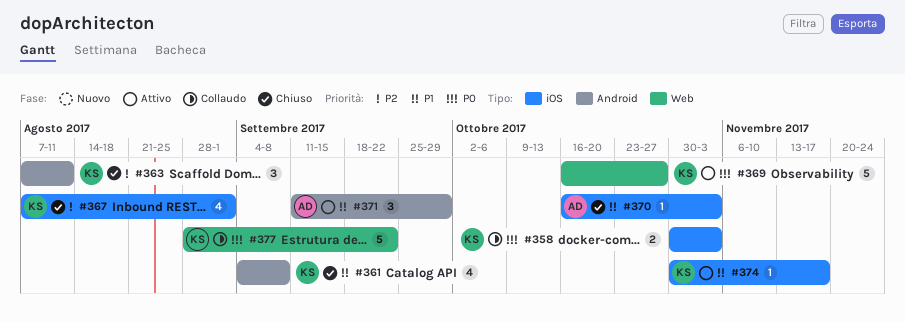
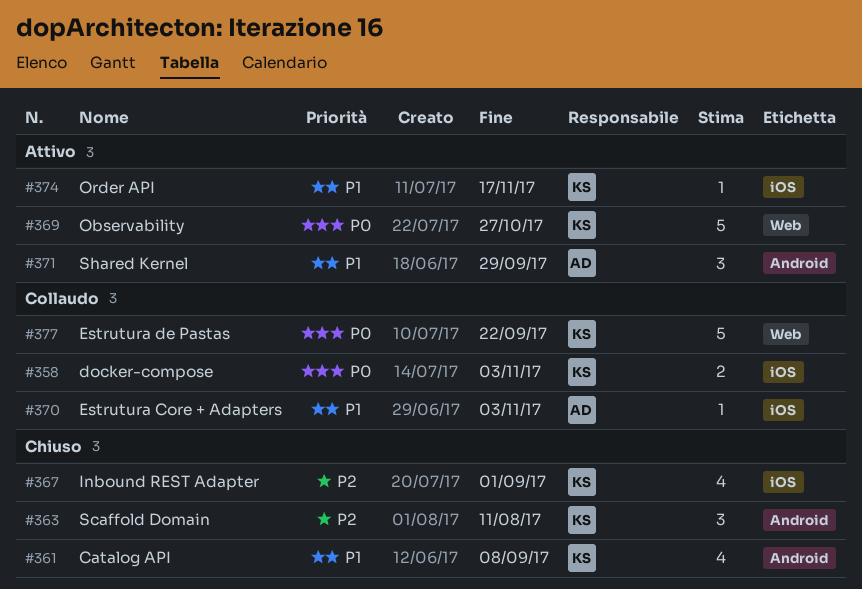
#370, status: Chiuso -> Collaudo

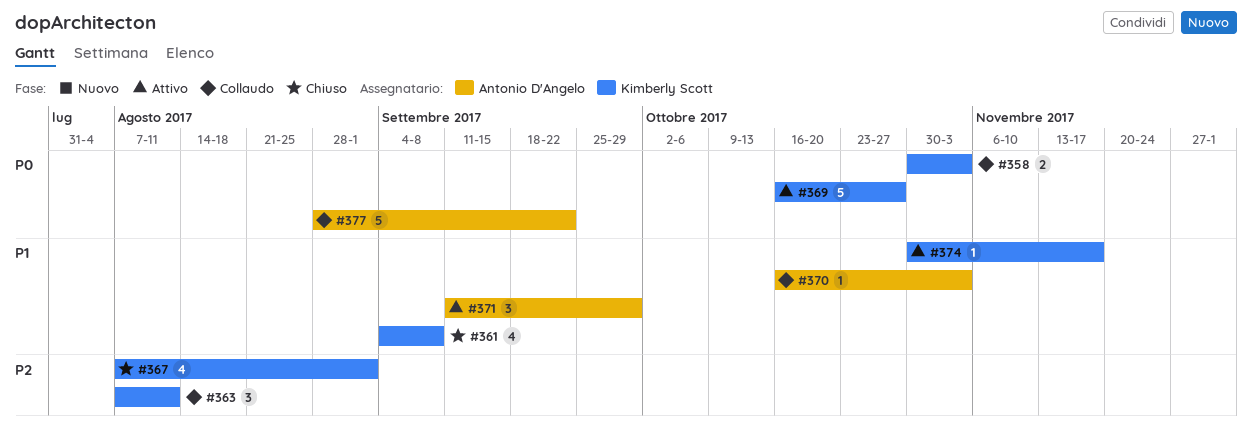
#363, status: Chiuso -> Collaudo
#377, owner: Kimberly Scott -> Antonio D'Angelo

